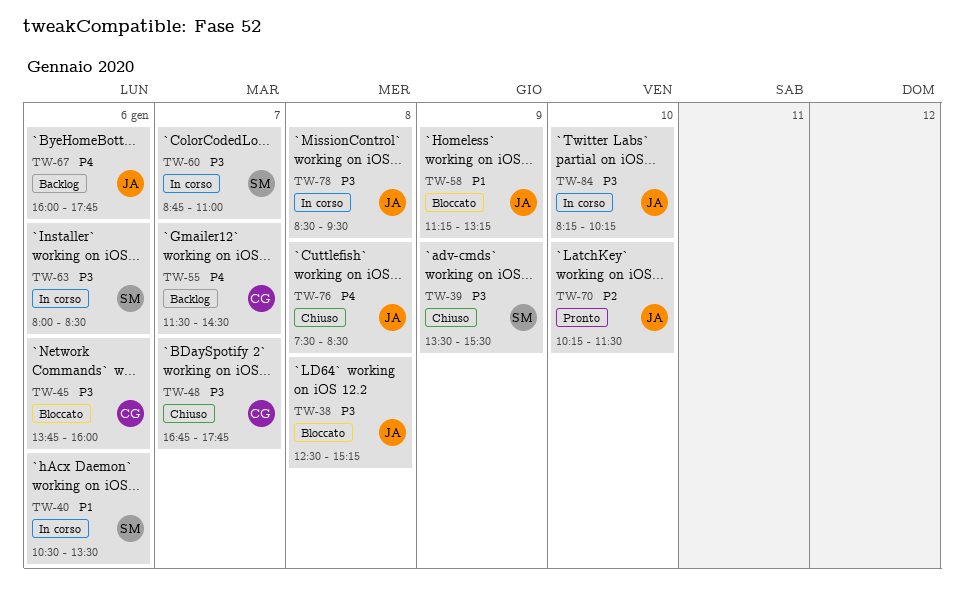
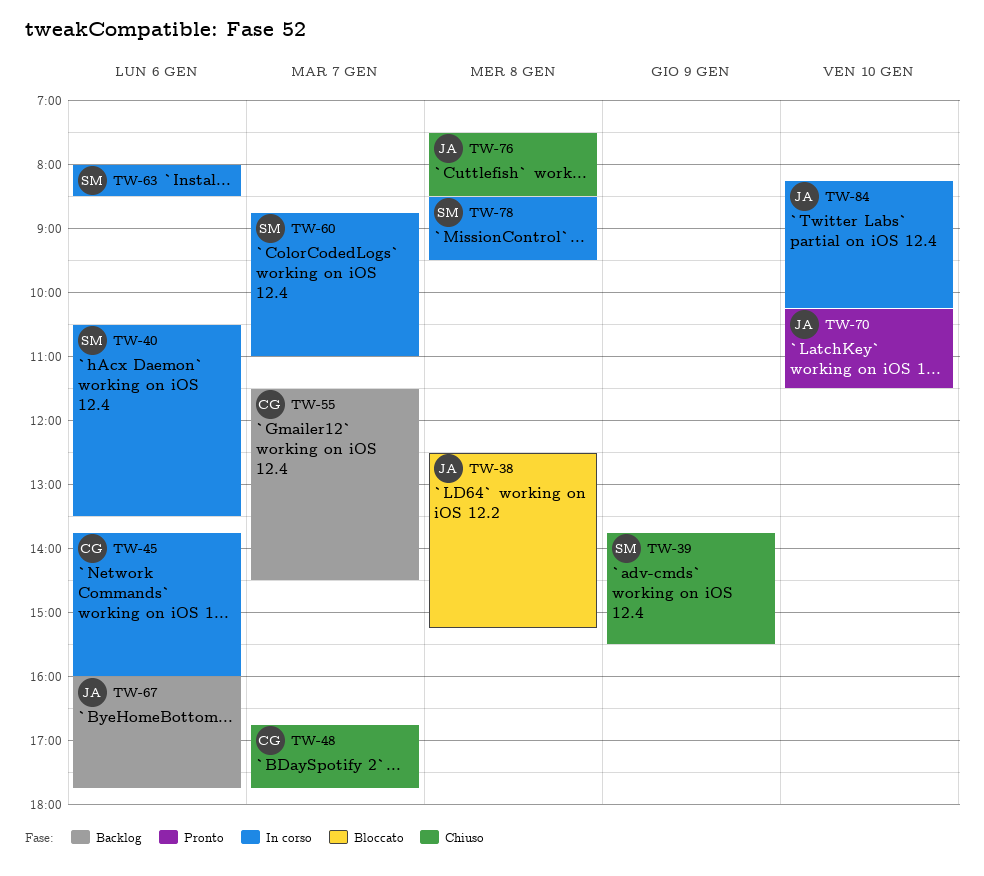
TW-39, begins: 13:30 -> 13:45
TW-45, status: Bloccato -> In corso
TW-58: present -> none
TW-78, owner: JA -> SM

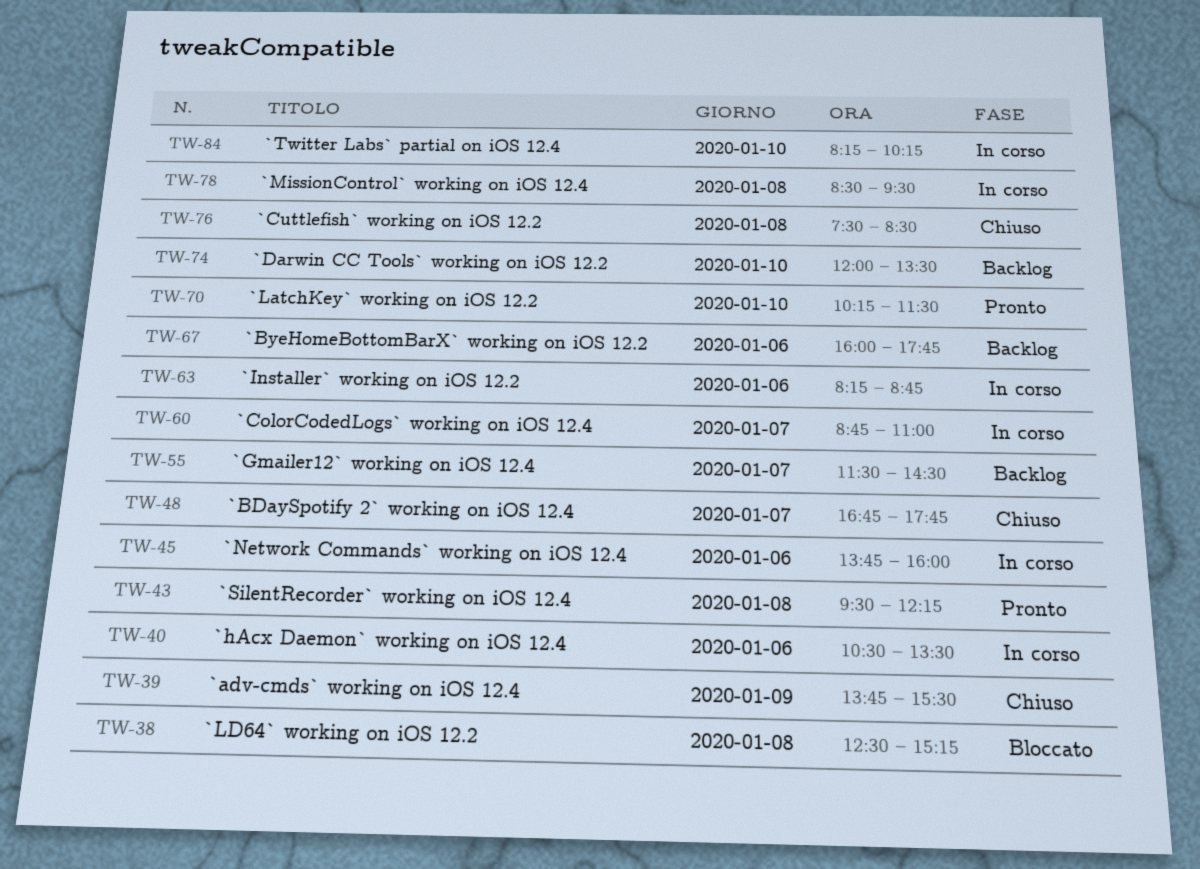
TW-43: none -> present
TW-63, begins: 08:00 -> 08:15
TW-63, ends: 08:30 -> 08:45
TW-74: none -> present

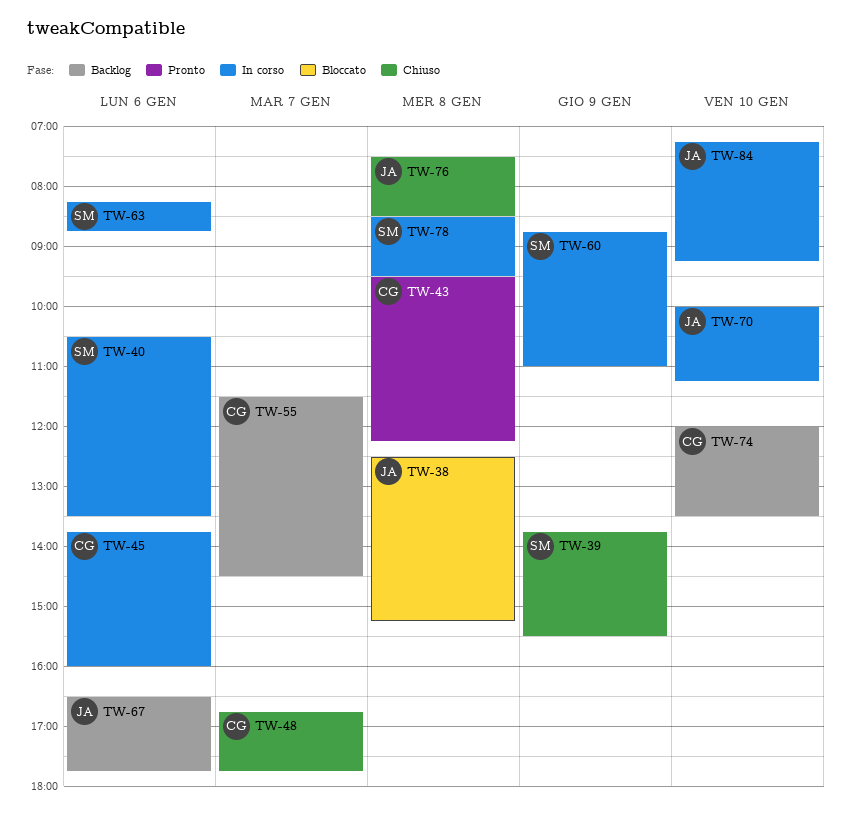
TW-60, day: Jan 7 -> Jan 9
TW-67, begins: 16:00 -> 16:30
TW-70, status: Pronto -> In corso
TW-70, begins: 10:15 -> 10:00
TW-70, ends: 11:30 -> 11:15
TW-84, begins: 08:15 -> 07:15
TW-84, ends: 10:15 -> 09:15

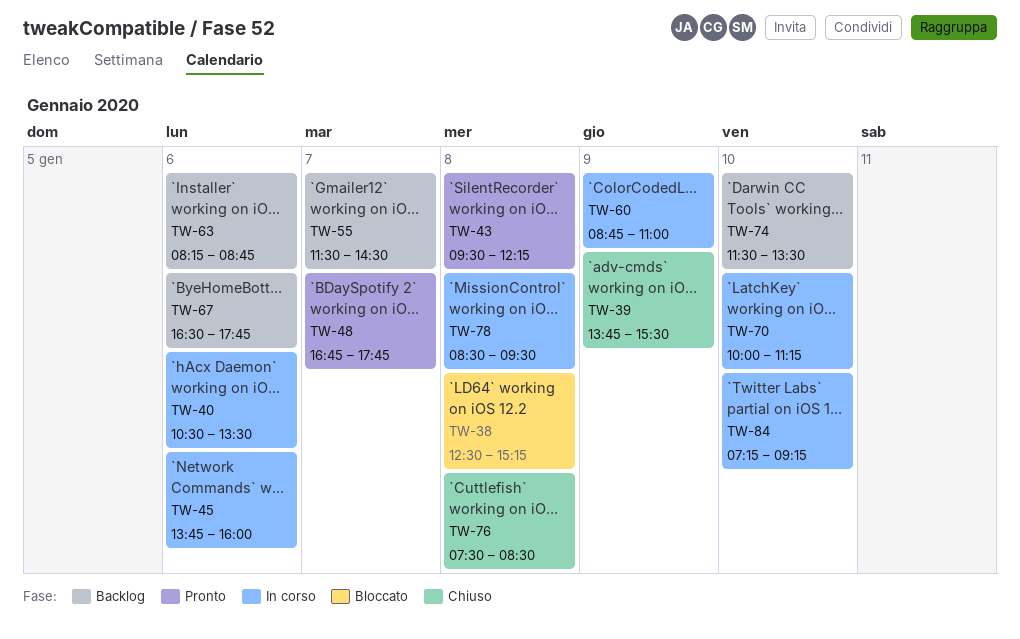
TW-48, status: Chiuso -> Pronto
TW-63, status: In corso -> Backlog
TW-74, begins: 12:00 -> 11:30

